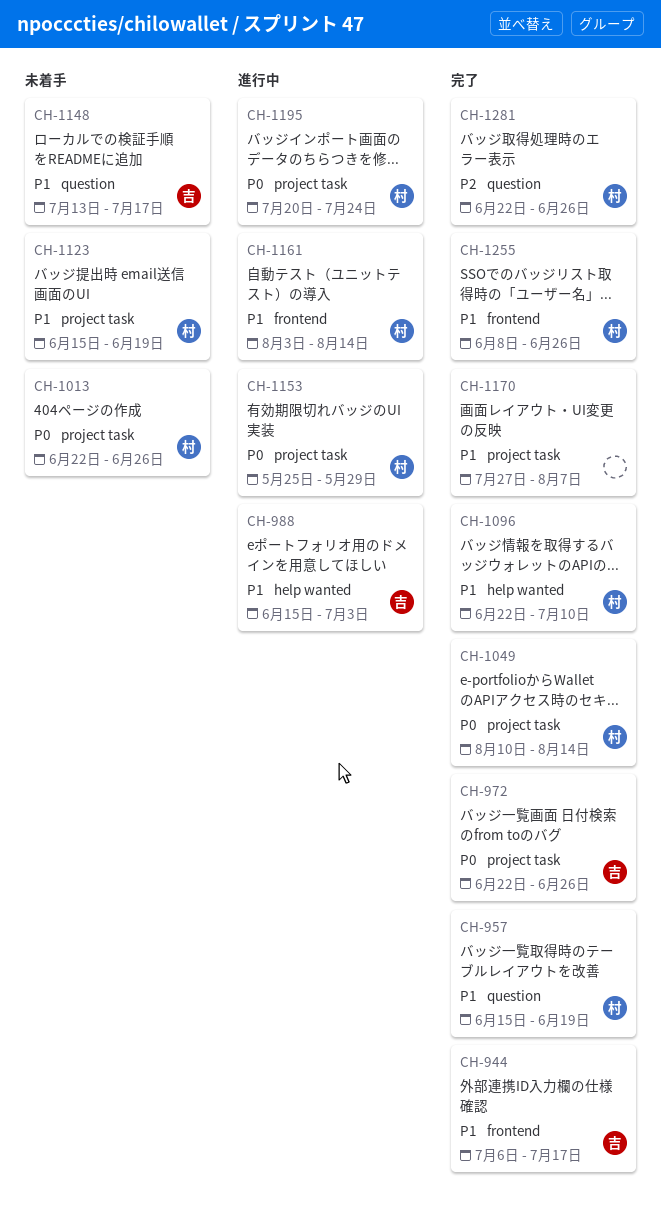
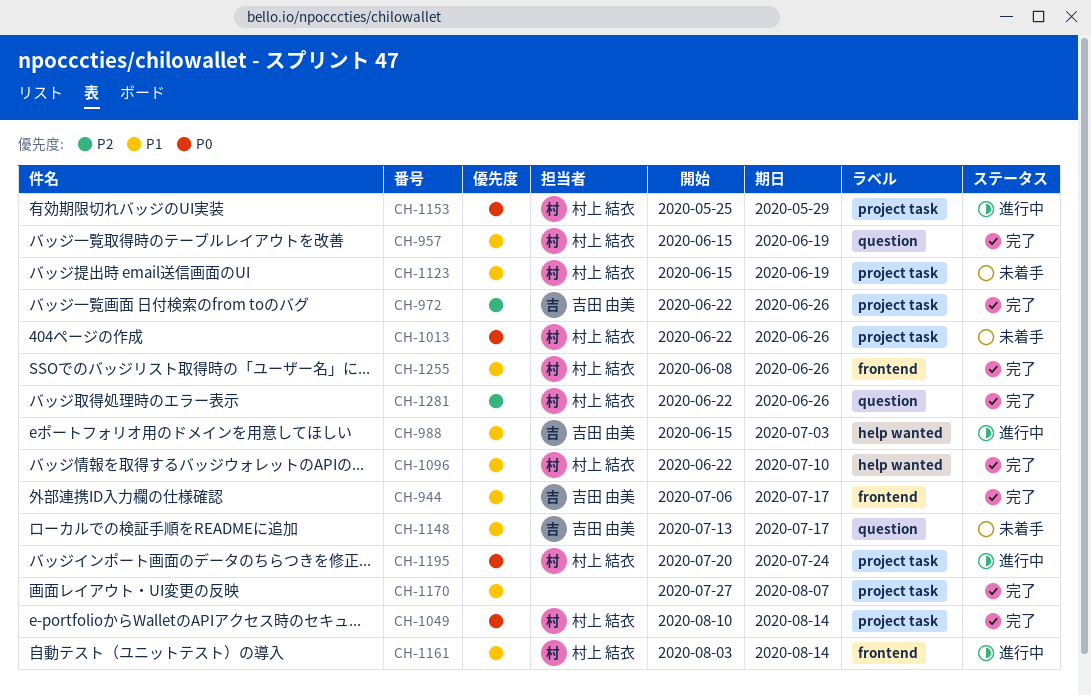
CH-972, priority: P0 -> P2

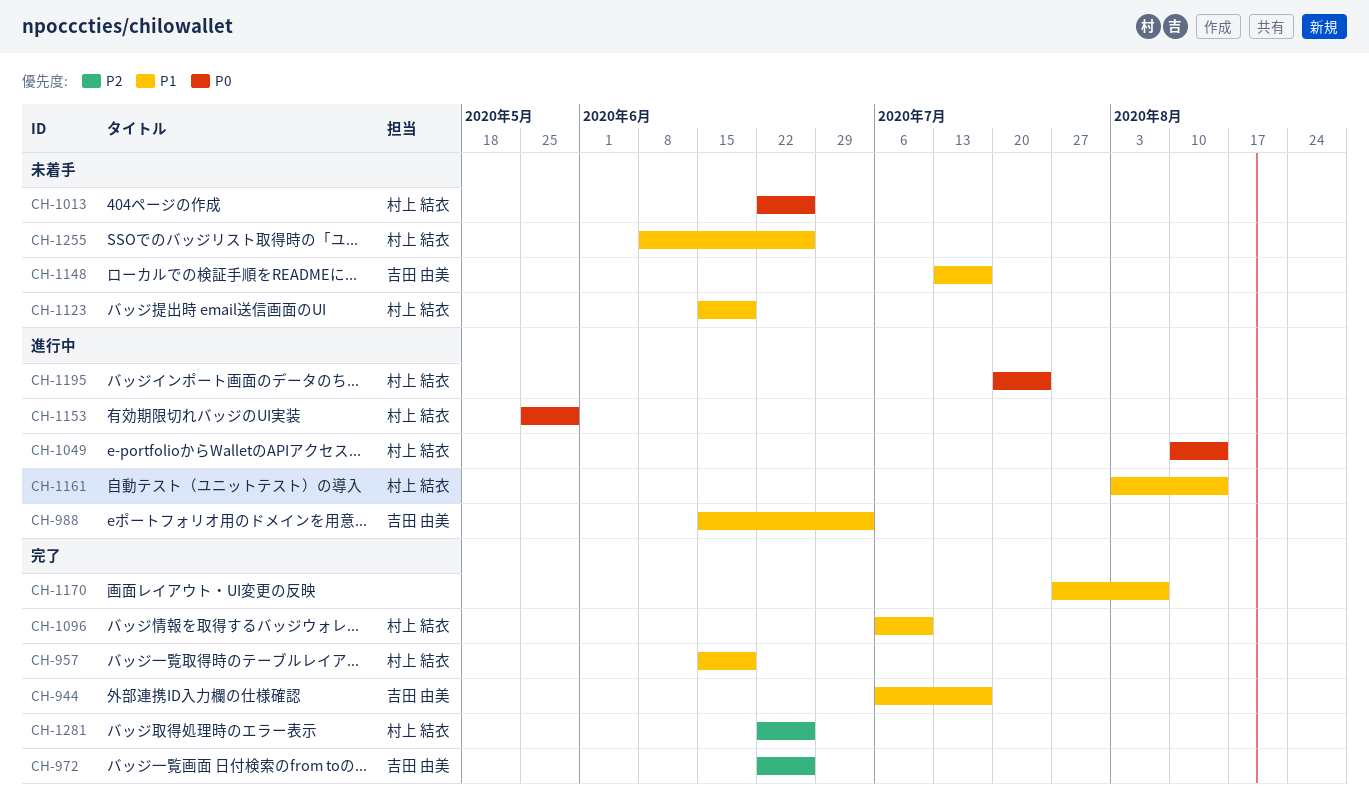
CH-1049, status: 完了 -> 進行中
CH-1096, start: Jun 22 -> Jul 6
CH-1255, status: 完了 -> 未着手

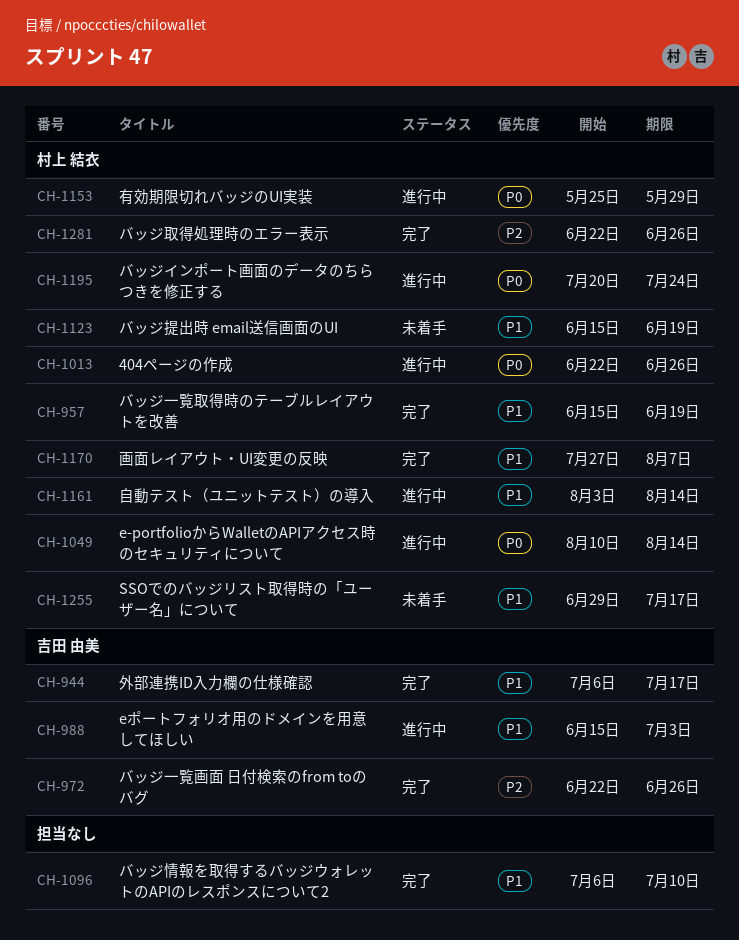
CH-1013, status: 未着手 -> 進行中
CH-1096, owner: 村上 結衣 -> none
CH-1148: present -> none
CH-1170, owner: none -> 村上 結衣
CH-1255, start: Jun 8 -> Jun 29
CH-1255, due: Jun 26 -> Jul 17

